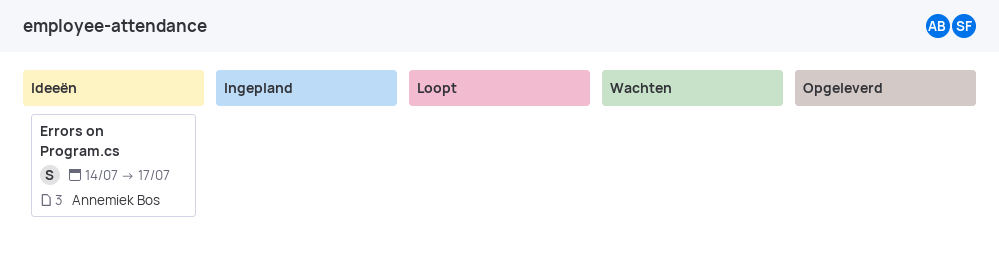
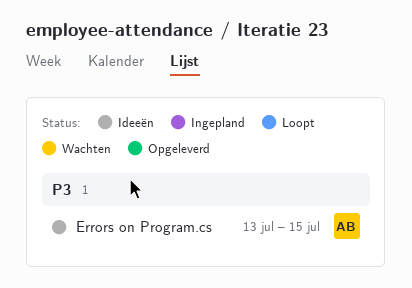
Errors on Program.cs, start: Jul 14 -> Jul 13
Errors on Program.cs, due: Jul 17 -> Jul 15

